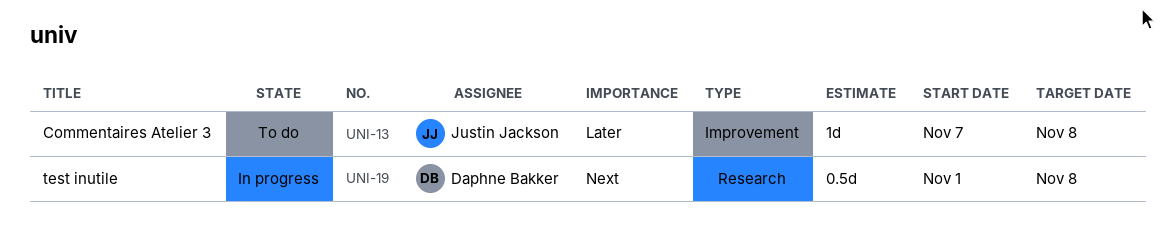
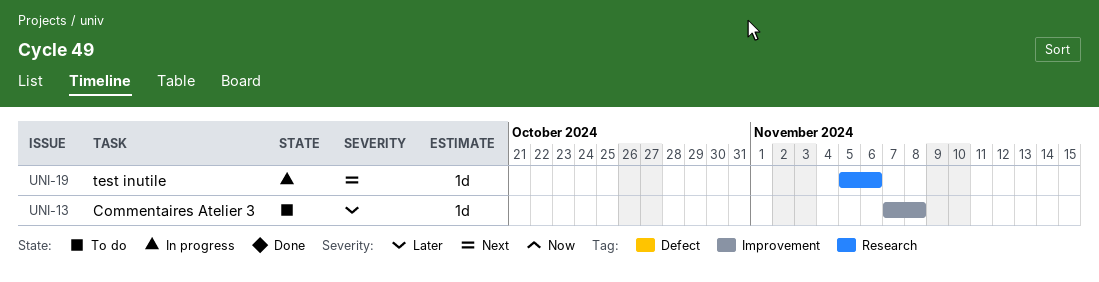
UNI-19, estimate: 0.5d -> 1d
UNI-19, start: Nov 1 -> Nov 5
UNI-19, due: Nov 8 -> Nov 6

